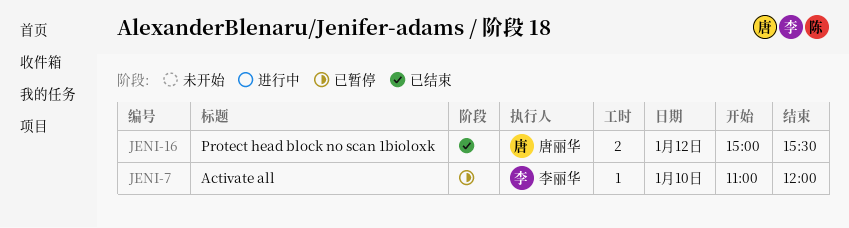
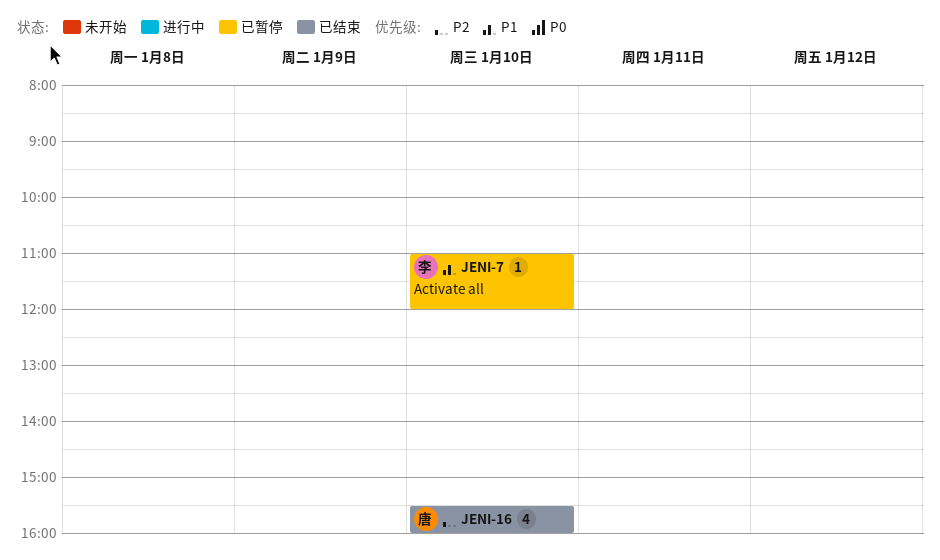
JENI-16, estimate: 2 -> 4
JENI-16, day: Jan 12 -> Jan 10
JENI-16, begins: 15:00 -> 15:30
JENI-16, ends: 15:30 -> 16:00

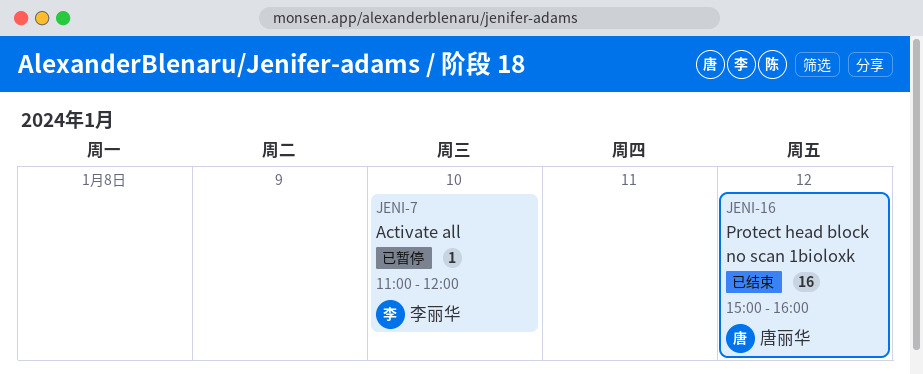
JENI-16, estimate: 4 -> 16
JENI-16, day: Jan 10 -> Jan 12
JENI-16, begins: 15:30 -> 15:00

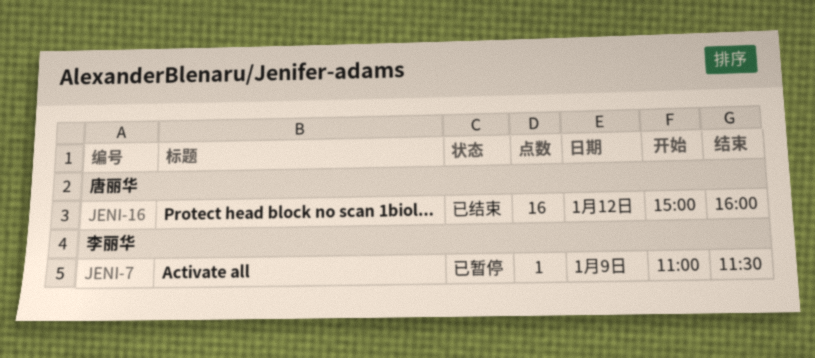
JENI-7, day: Jan 10 -> Jan 9
JENI-7, ends: 12:00 -> 11:30

